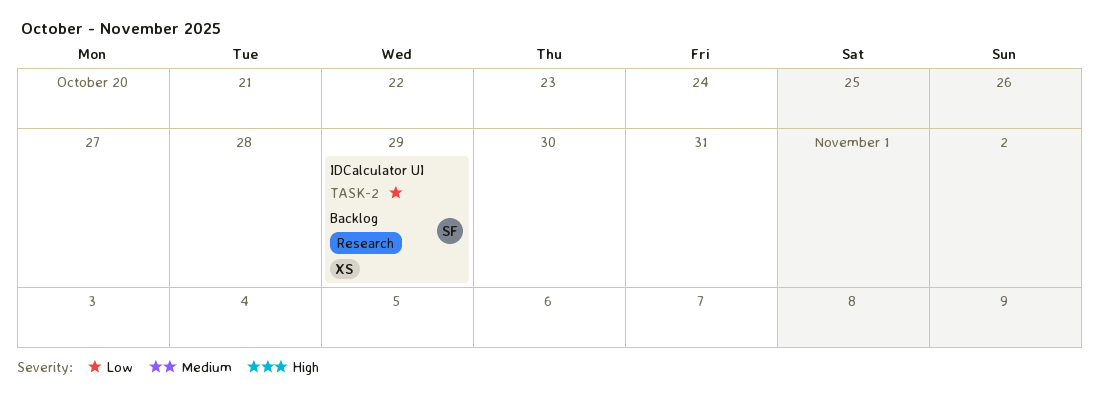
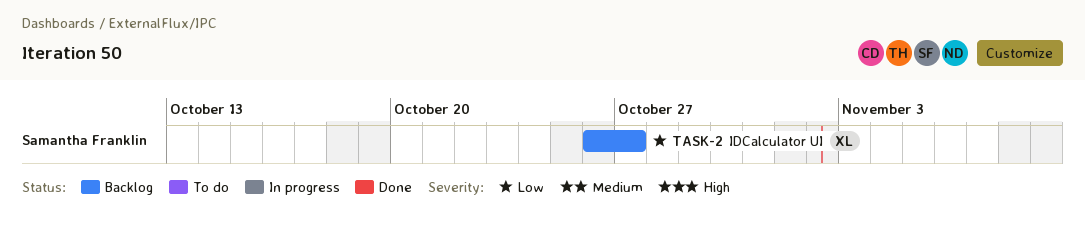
TASK-2, estimate: XS -> XL
TASK-2, due: Oct 29 -> Oct 27

